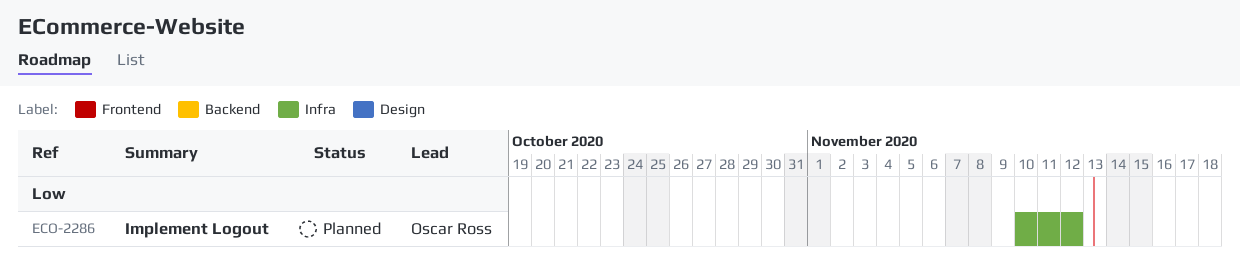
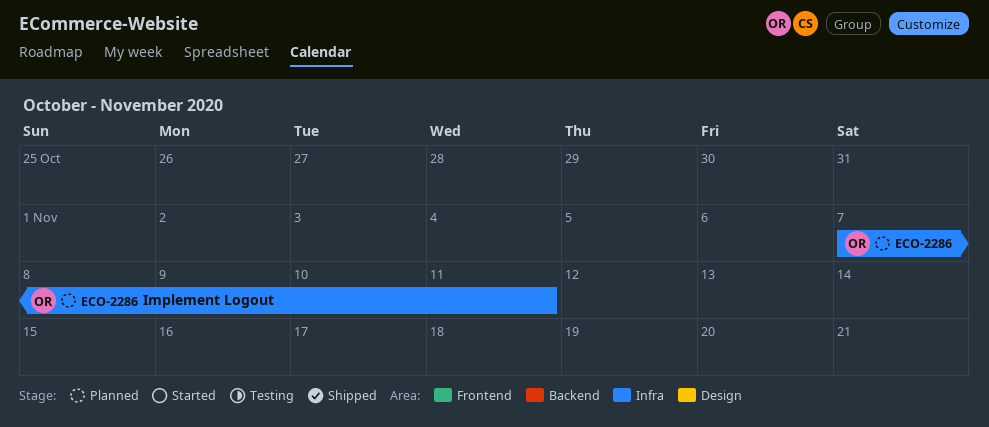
ECO-2286, start: Nov 10 -> Nov 7
ECO-2286, due: Nov 12 -> Nov 11

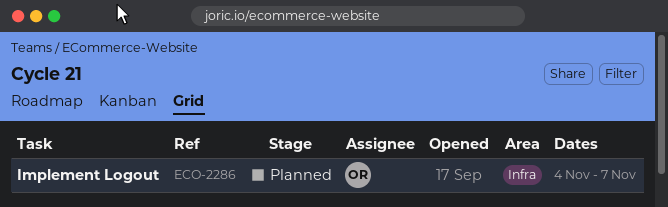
ECO-2286, start: Nov 7 -> Nov 4
ECO-2286, due: Nov 11 -> Nov 7

